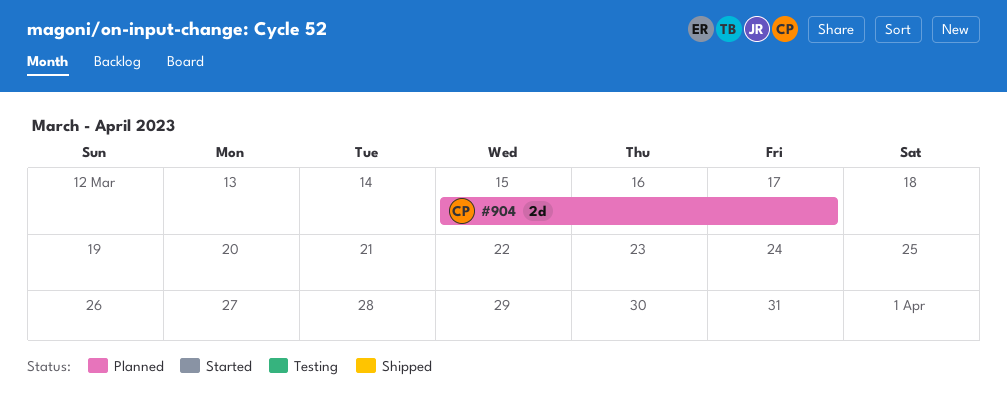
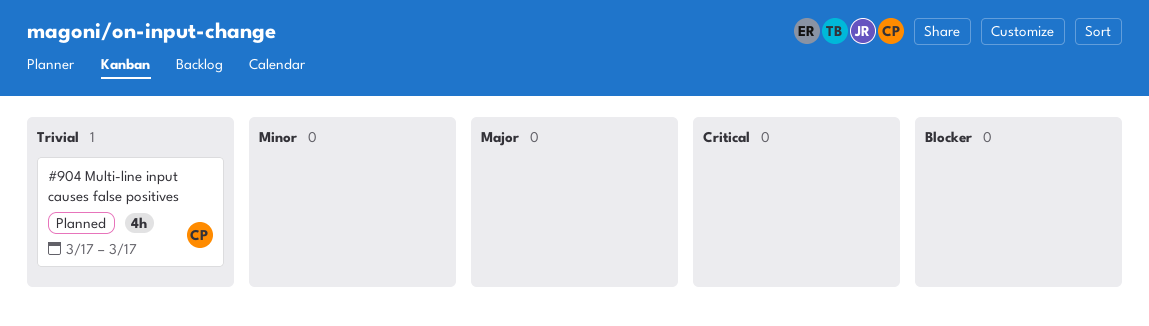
#904, estimate: 2d -> 4h
#904, start: Mar 15 -> Mar 17

